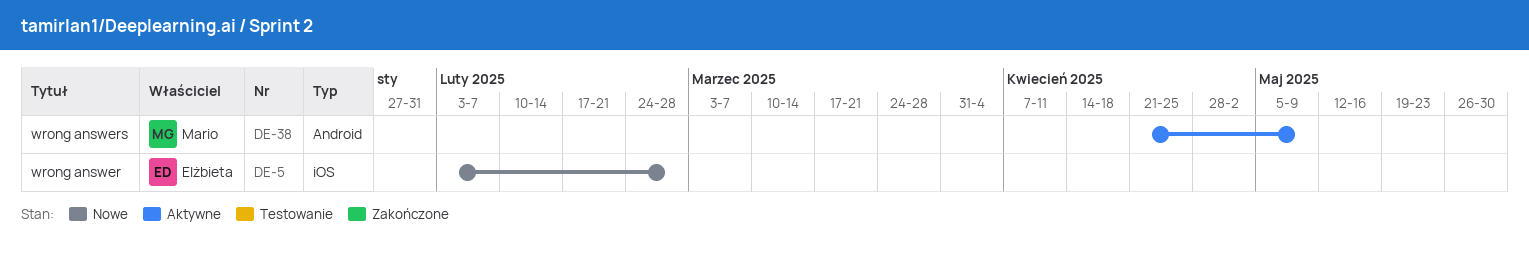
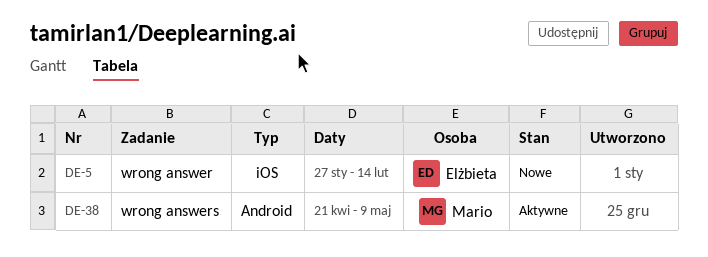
DE-5, start: Feb 3 -> Jan 27
DE-5, due: Feb 28 -> Feb 14

